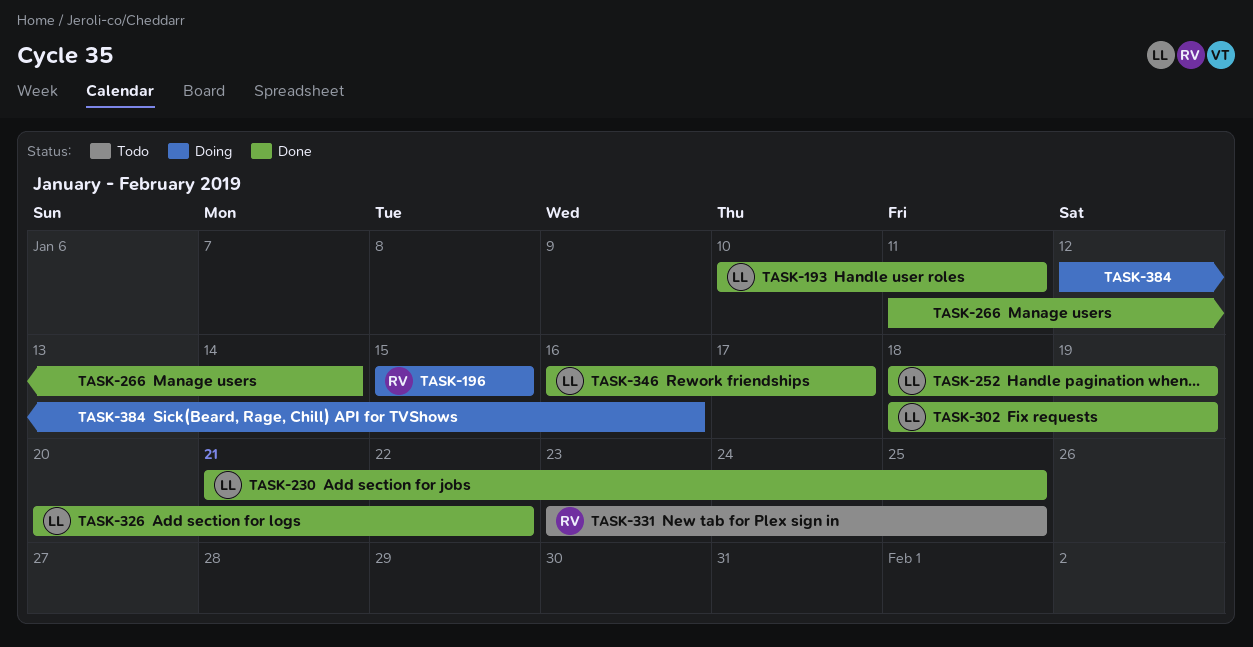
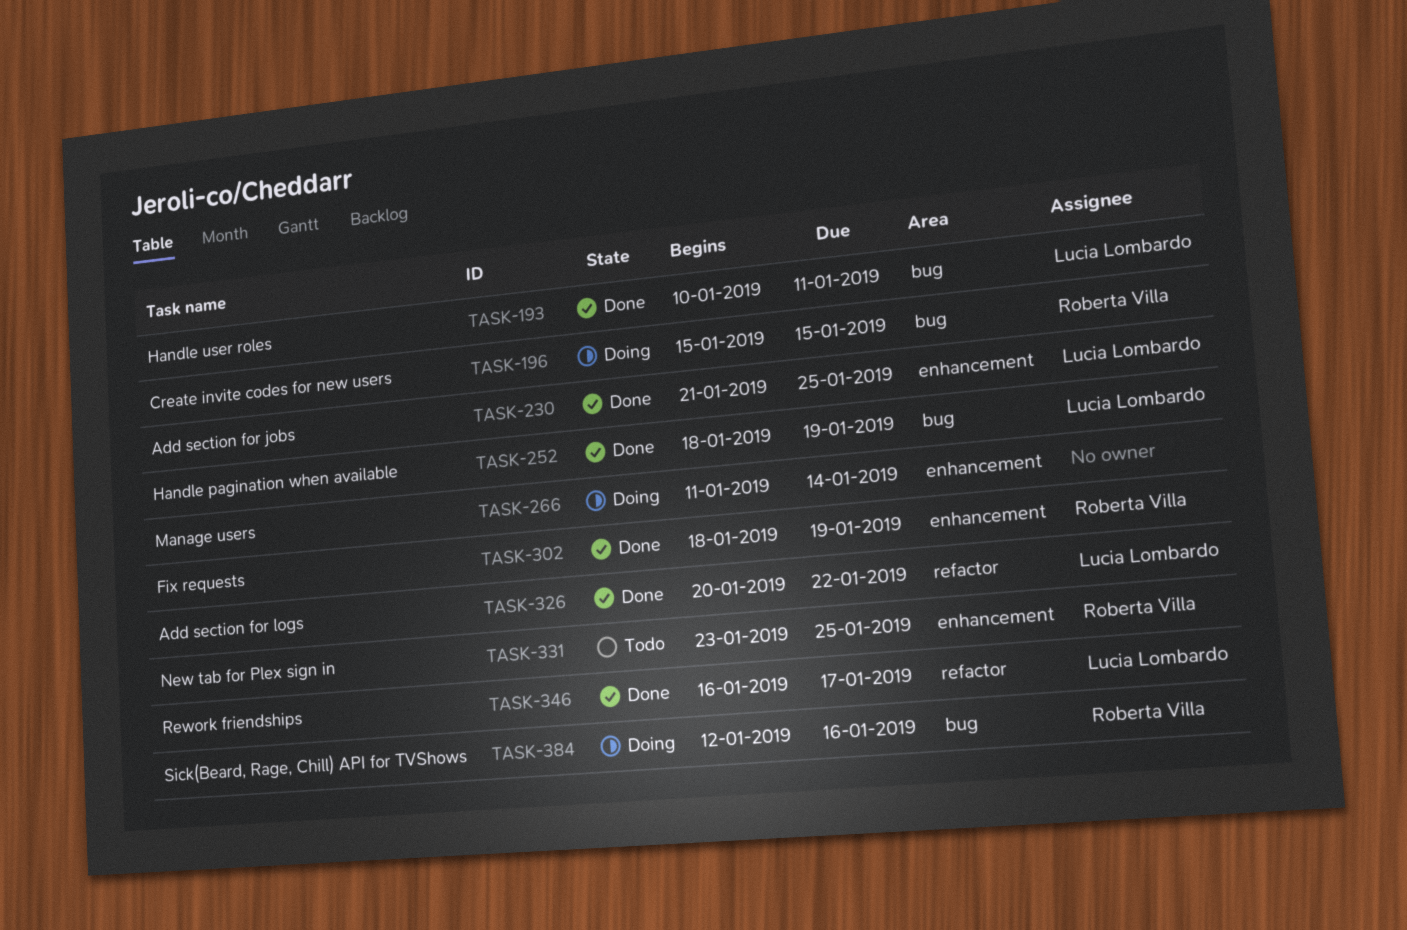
TASK-266, status: Done -> Doing
TASK-302, owner: Lucia Lombardo -> Roberta Villa
TASK-384, owner: none -> Roberta Villa

